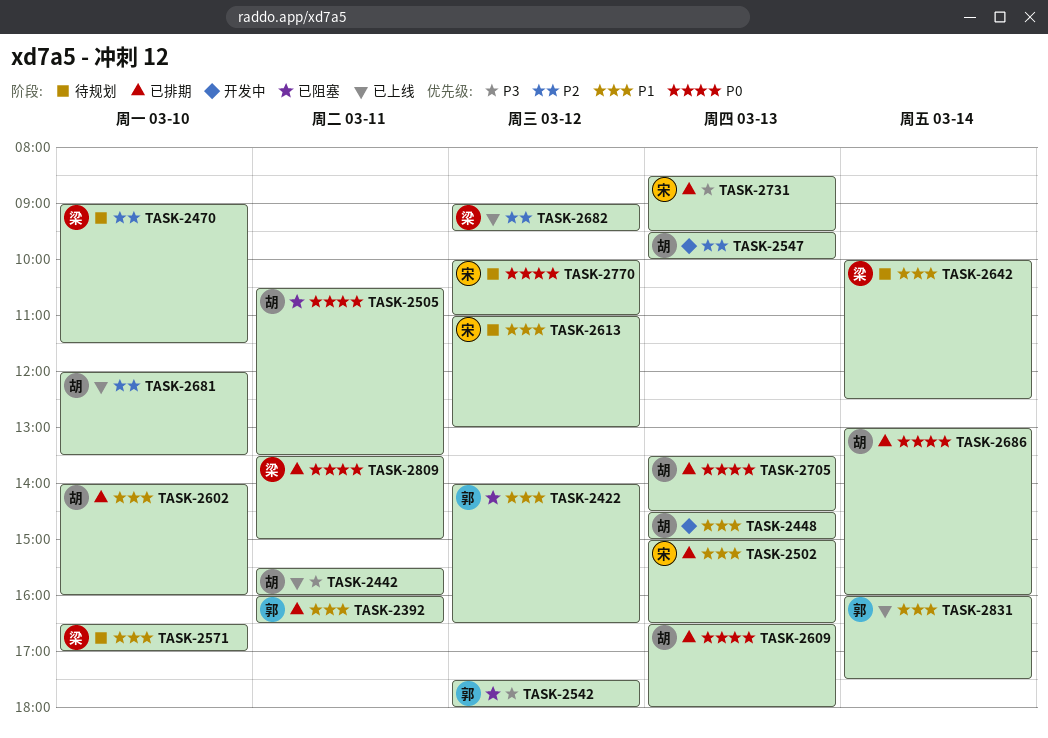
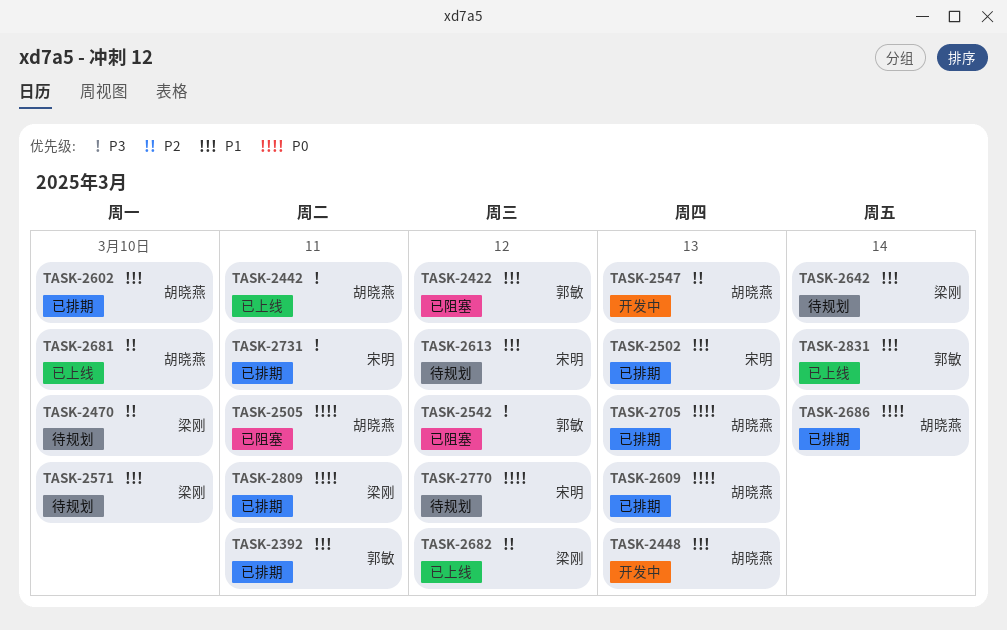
TASK-2731, day: Mar 13 -> Mar 11

